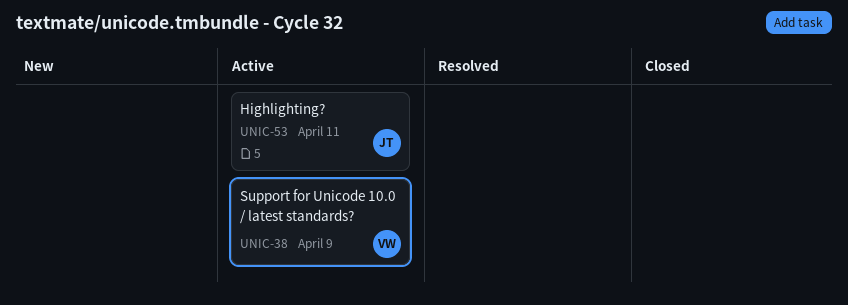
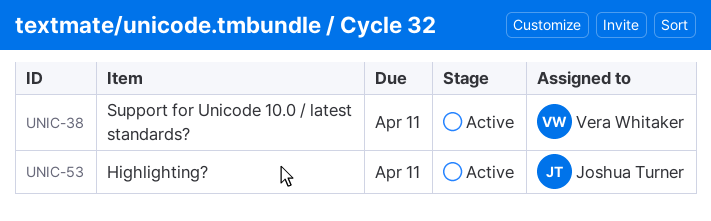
UNIC-38, due: Apr 9 -> Apr 11

